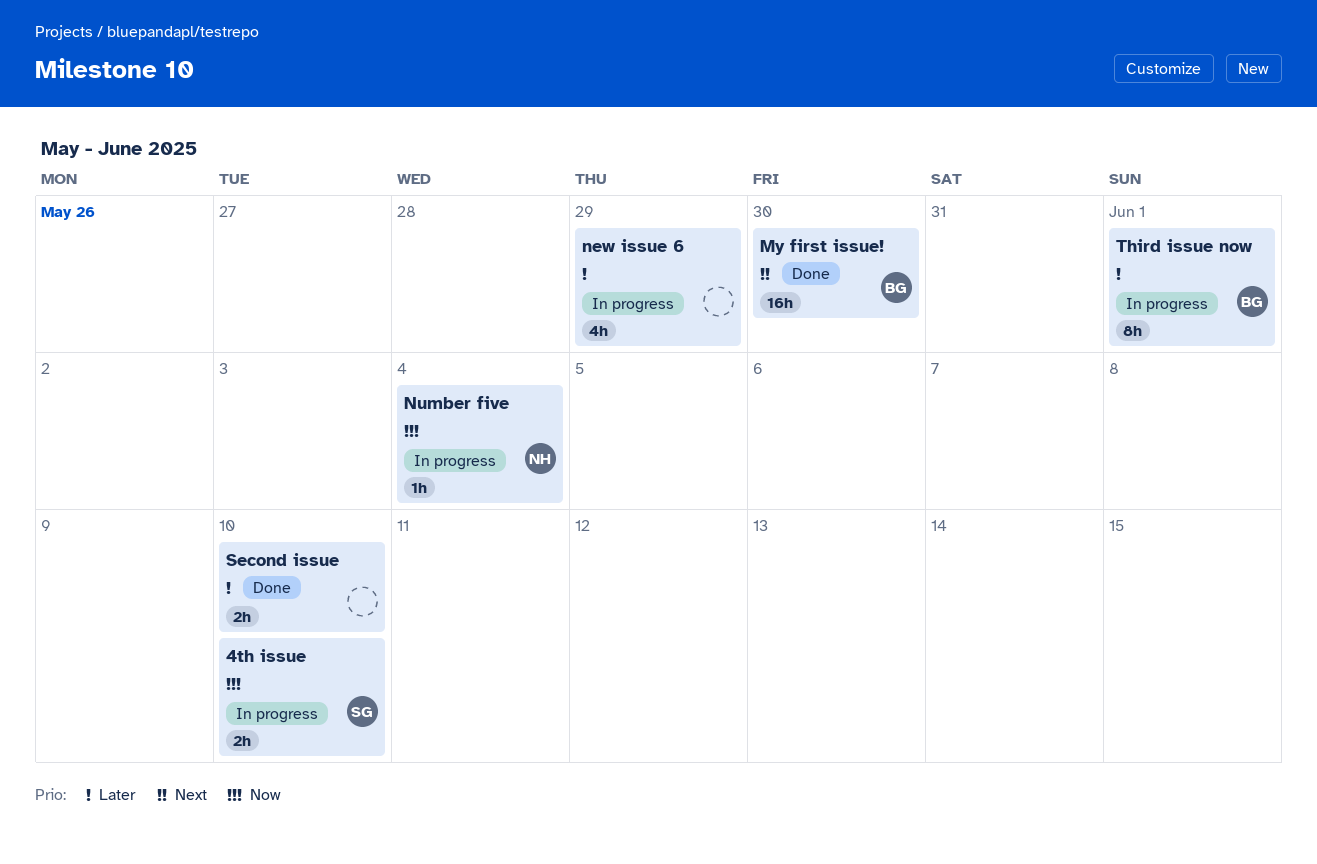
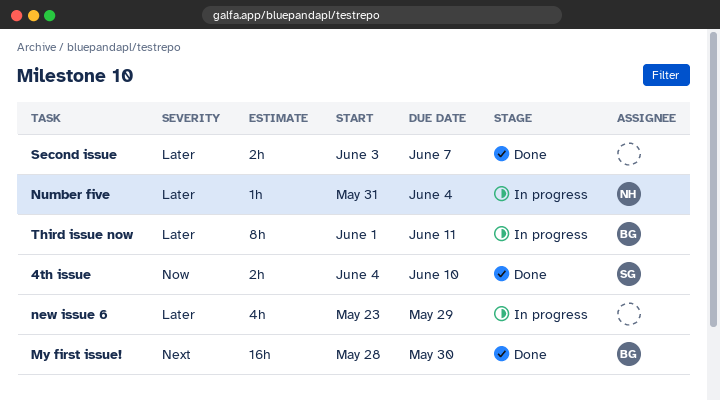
4th issue, status: In progress -> Done
Number five, priority: Now -> Later
Second issue, due: Jun 10 -> Jun 7
Third issue now, due: Jun 1 -> Jun 11

